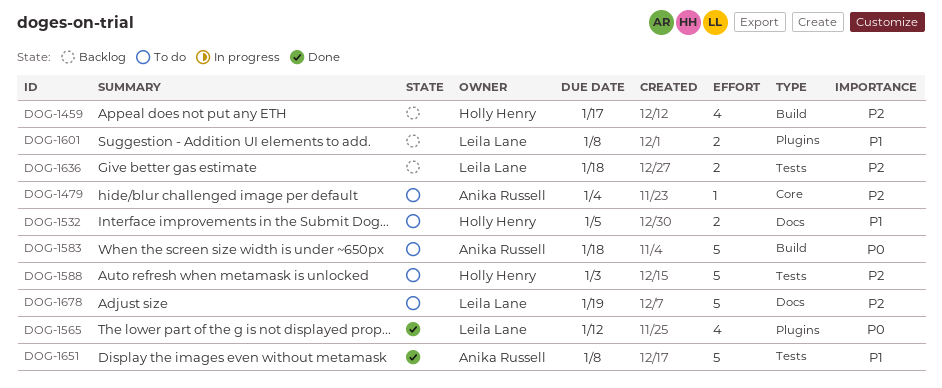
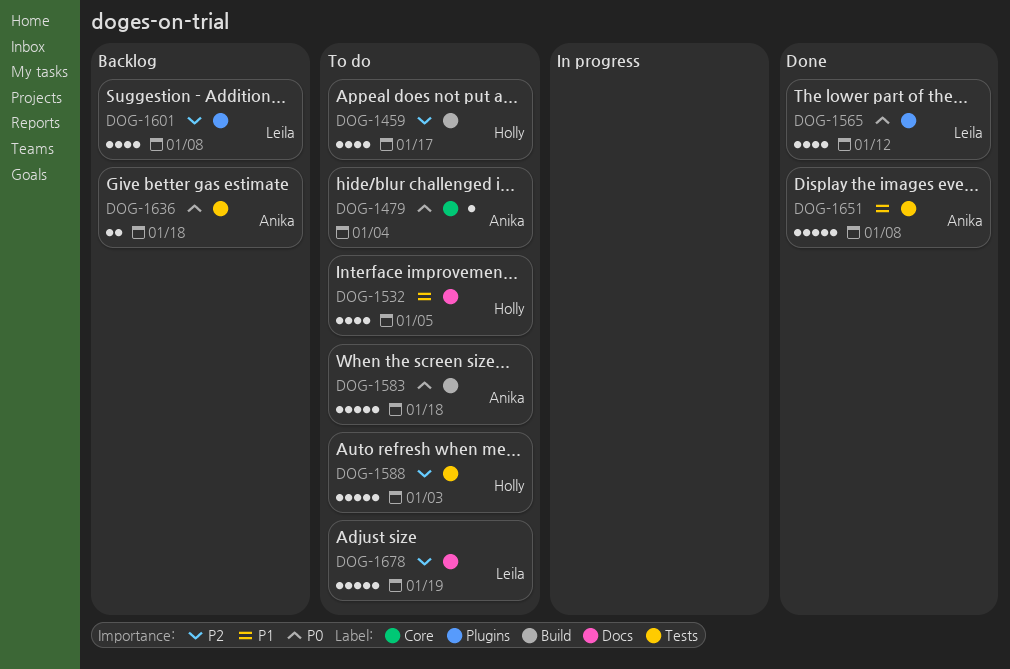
DOG-1459, status: Backlog -> To do
DOG-1479, priority: P2 -> P0
DOG-1532, estimate: 2 -> 4
DOG-1601, priority: P1 -> P2
DOG-1601, estimate: 2 -> 4
DOG-1636, owner: Leila Lane -> Anika Russell
DOG-1636, priority: P2 -> P0

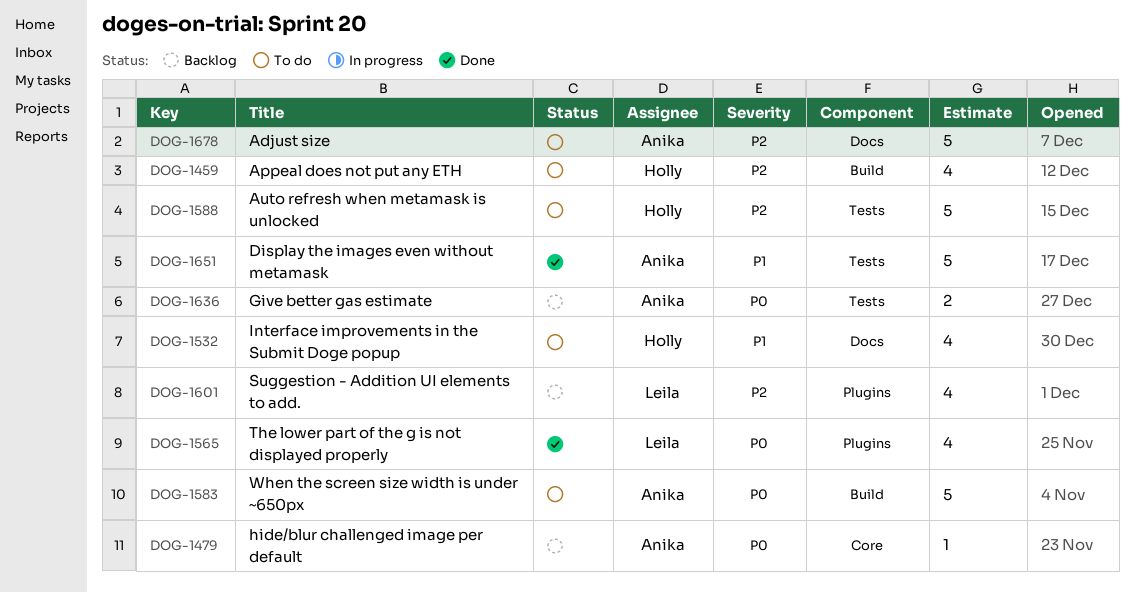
DOG-1479, status: To do -> Backlog
DOG-1678, owner: Leila -> Anika

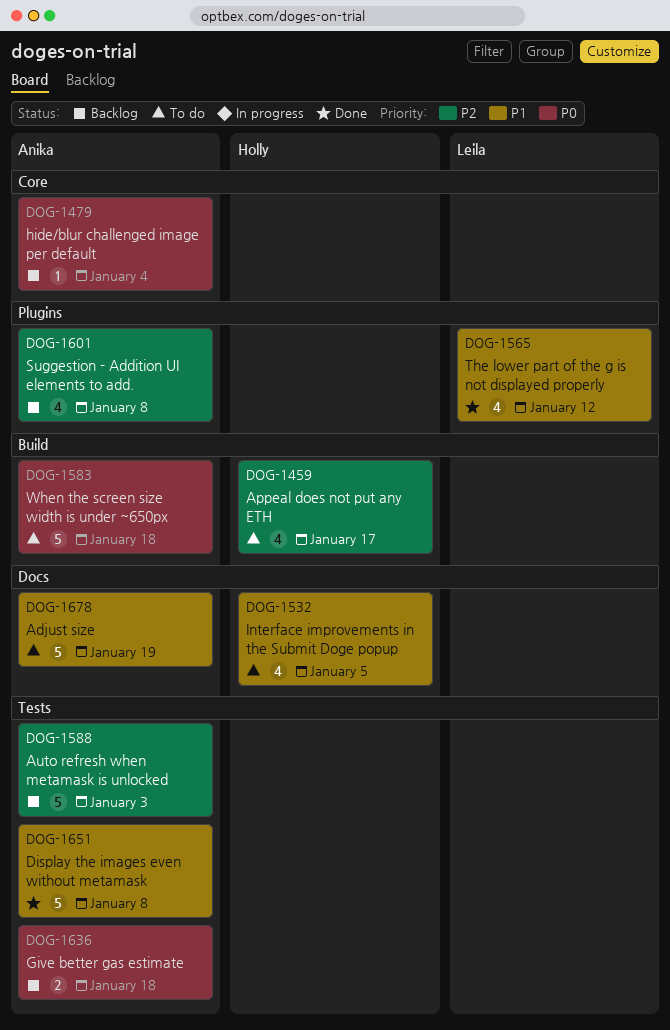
DOG-1565, priority: P0 -> P1
DOG-1588, status: To do -> Backlog
DOG-1588, owner: Holly -> Anika
DOG-1601, owner: Leila -> Anika
DOG-1678, priority: P2 -> P1

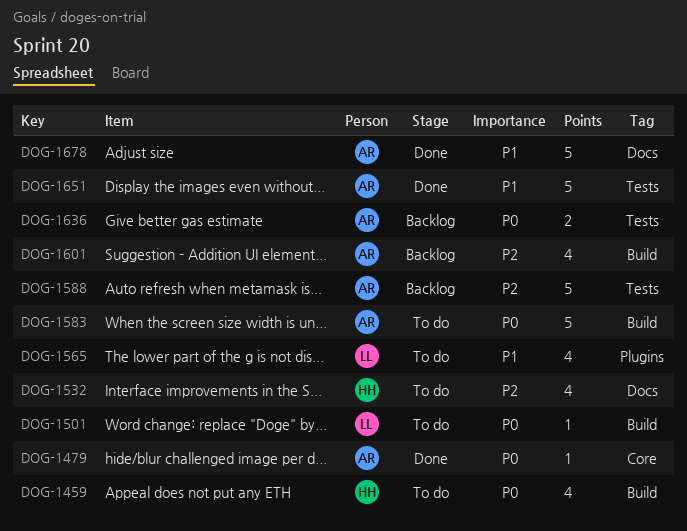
DOG-1459, priority: P2 -> P0
DOG-1479, status: Backlog -> Done
DOG-1501: none -> present
DOG-1532, priority: P1 -> P2
DOG-1565, status: Done -> To do
DOG-1601, label: Plugins -> Build
DOG-1678, status: To do -> Done

